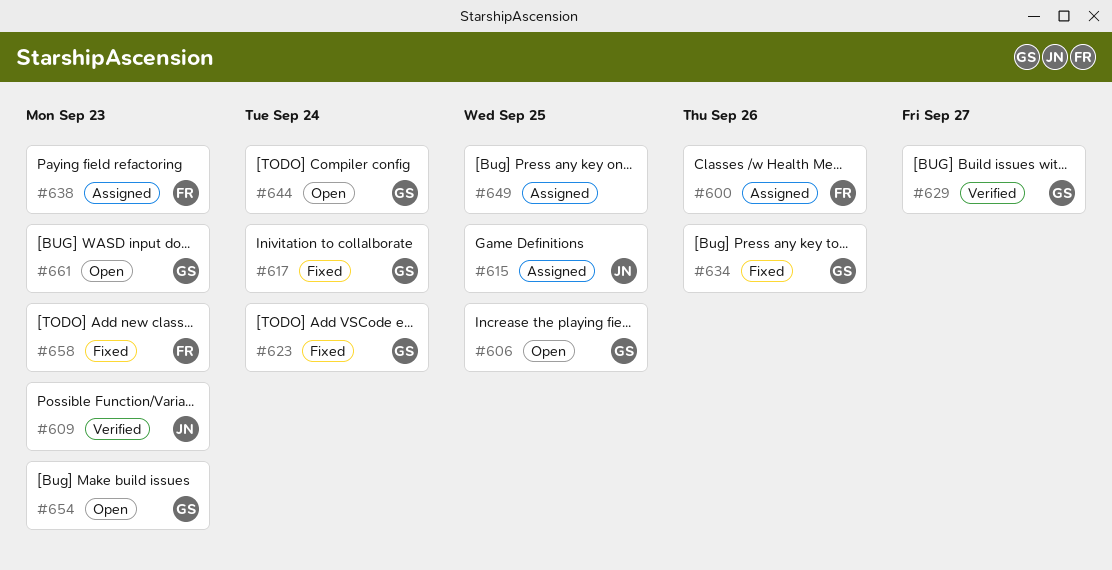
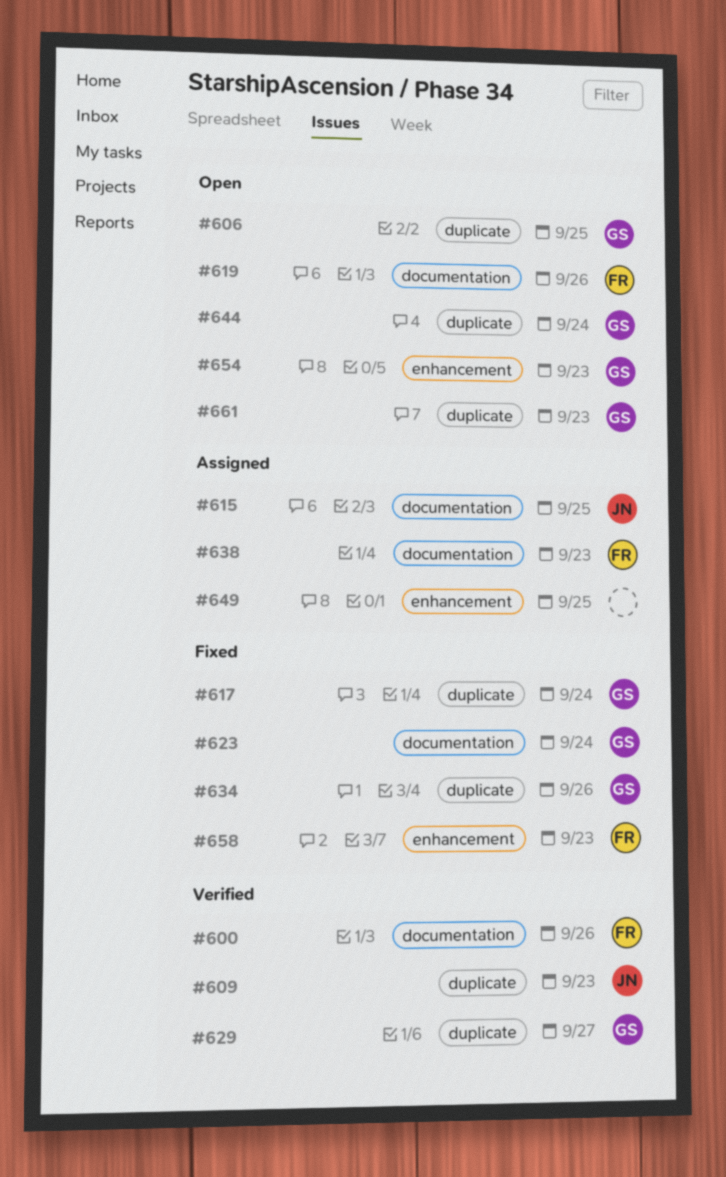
#600, status: Assigned -> Verified
#619: none -> present

